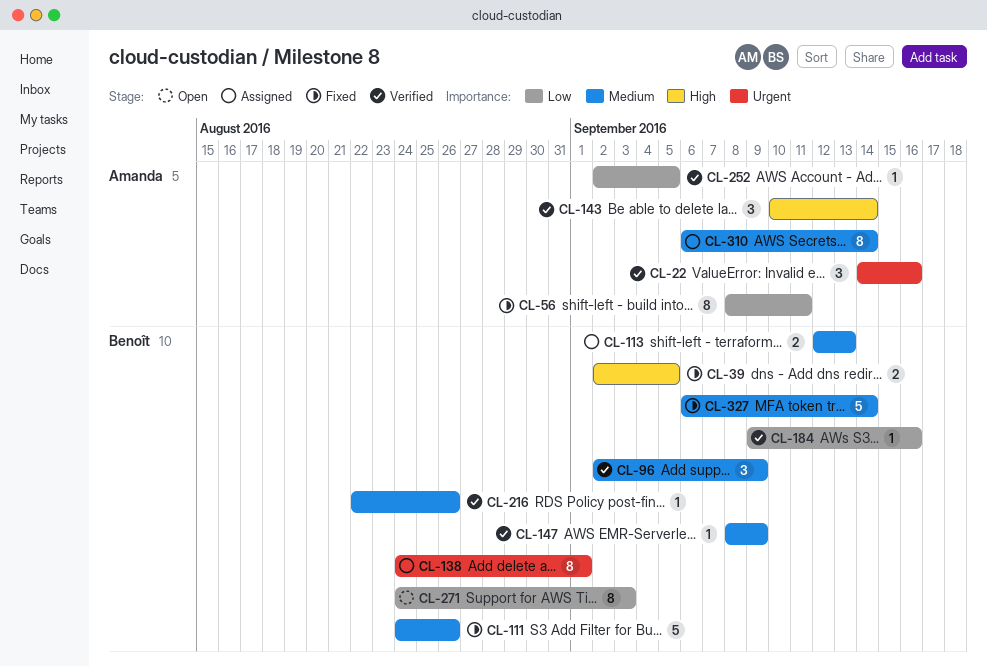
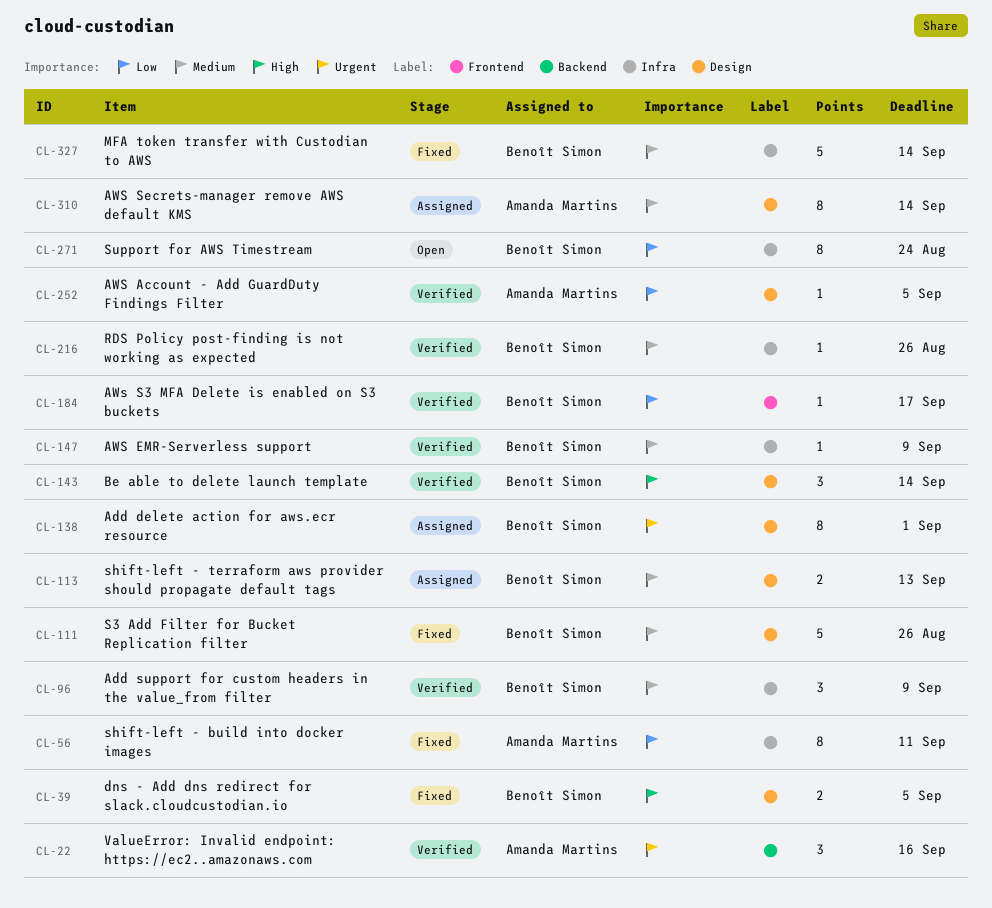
CL-143, owner: Amanda Martins -> Benoît Simon
CL-184, due: Sep 16 -> Sep 17
CL-271, due: Sep 3 -> Aug 24

